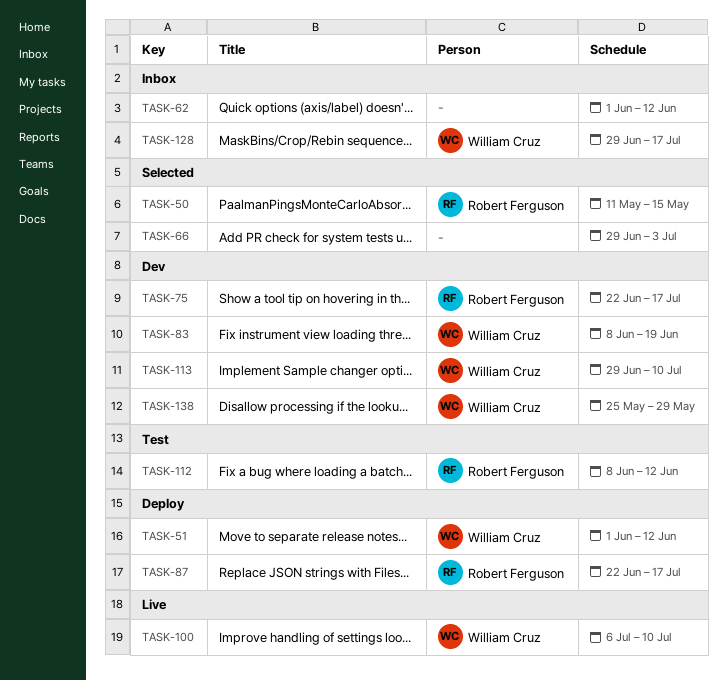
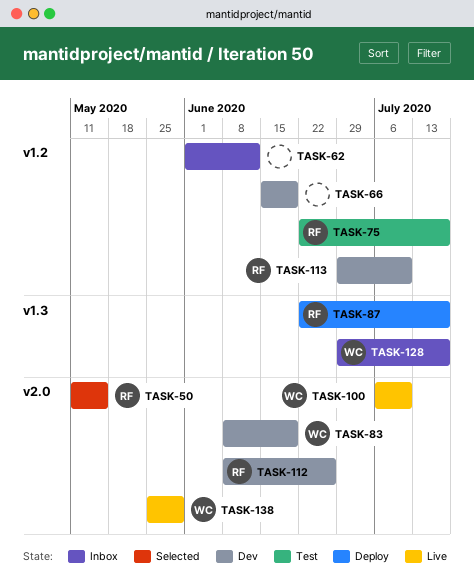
TASK-51: present -> none
TASK-66, status: Selected -> Dev
TASK-66, start: Jun 29 -> Jun 15
TASK-66, due: Jul 3 -> Jun 19
TASK-75, status: Dev -> Test
TASK-112, status: Test -> Dev
TASK-112, due: Jun 12 -> Jun 26
TASK-113, owner: William Cruz -> Robert Ferguson
TASK-138, status: Dev -> Live

